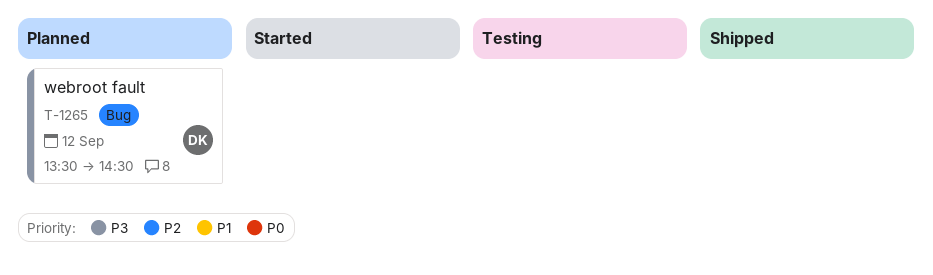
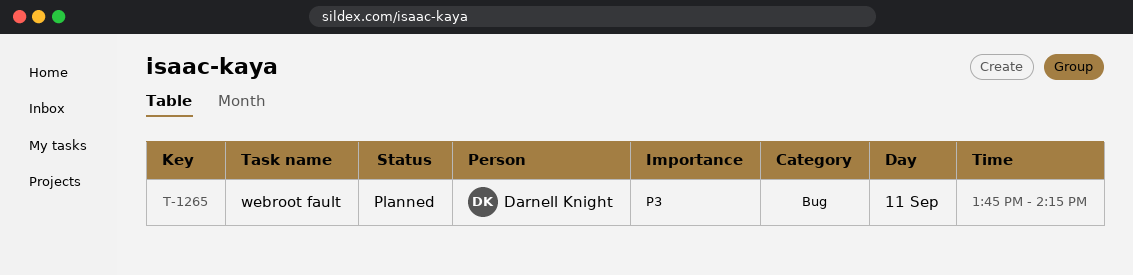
T-1265, day: Sep 12 -> Sep 11
T-1265, begins: 13:30 -> 13:45
T-1265, ends: 14:30 -> 14:15

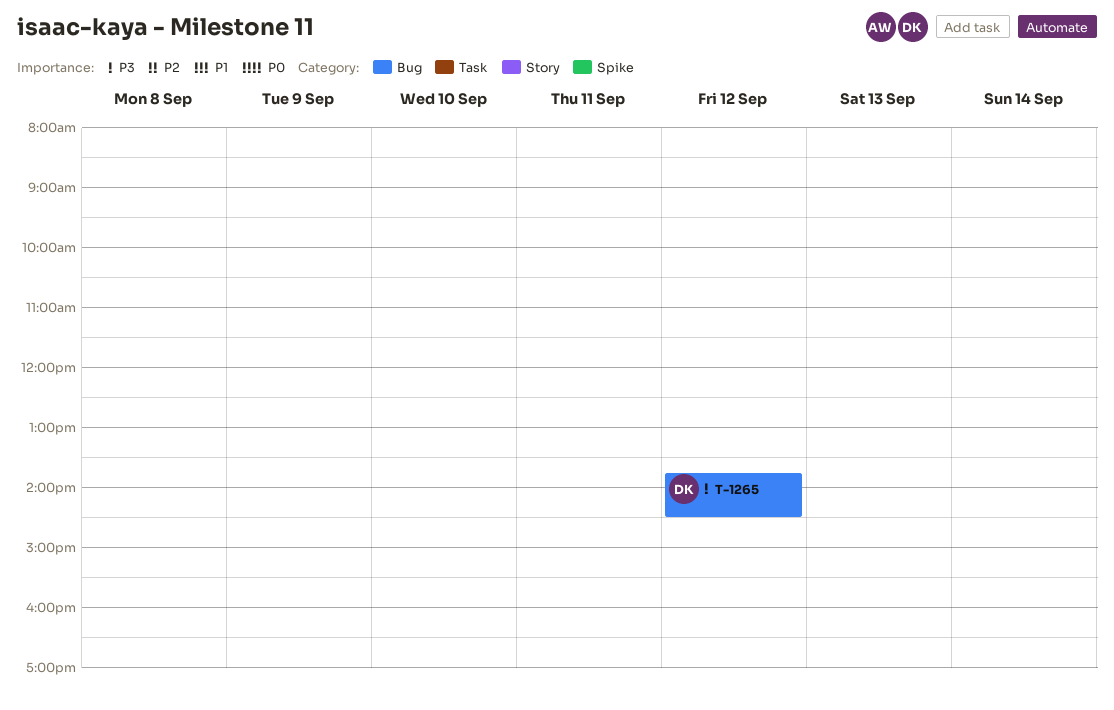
T-1265, day: Sep 11 -> Sep 12
T-1265, ends: 14:15 -> 14:30

